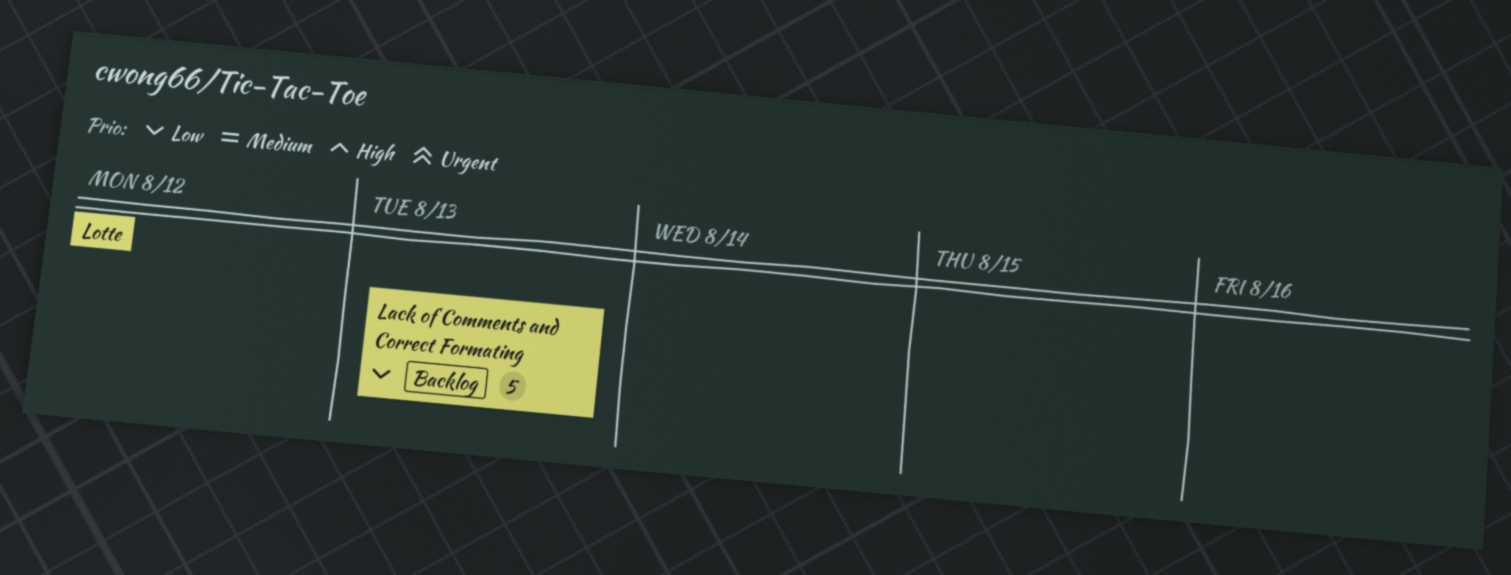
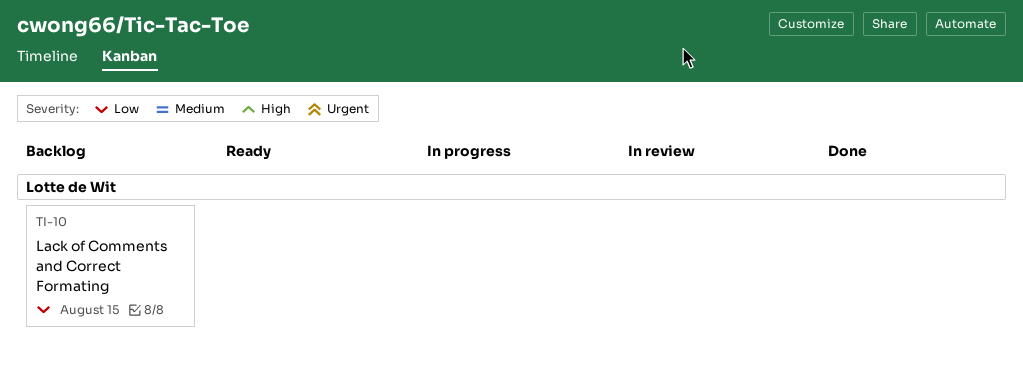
Lack of Comments and Correct Formating, due: Aug 13 -> Aug 15

